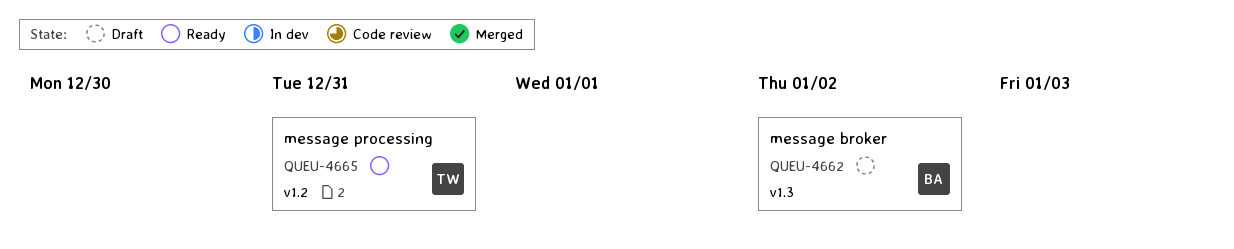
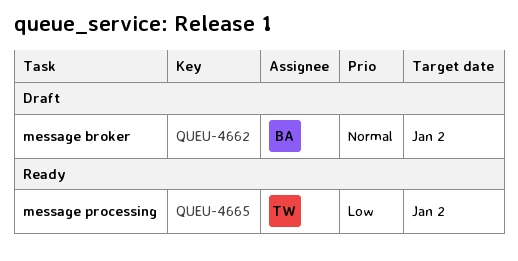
QUEU-4665, due: Dec 31 -> Jan 2

